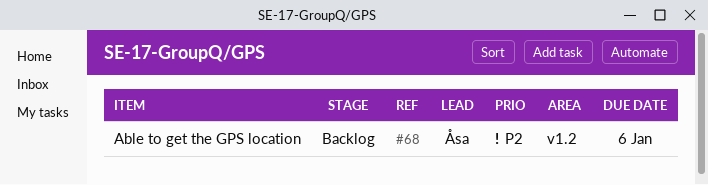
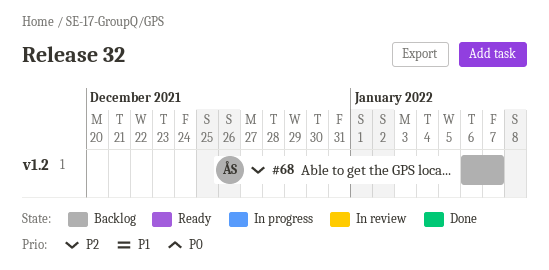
#68, due: Jan 6 -> Jan 7

